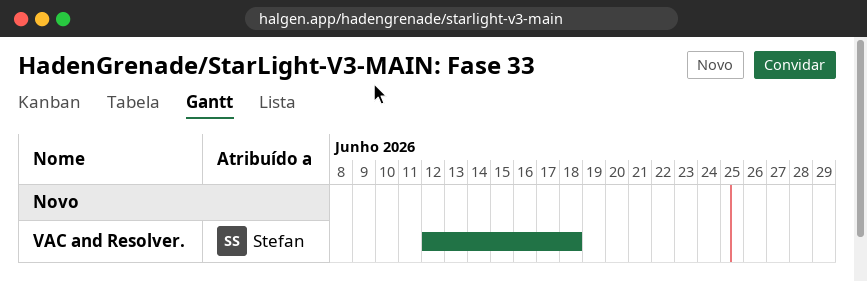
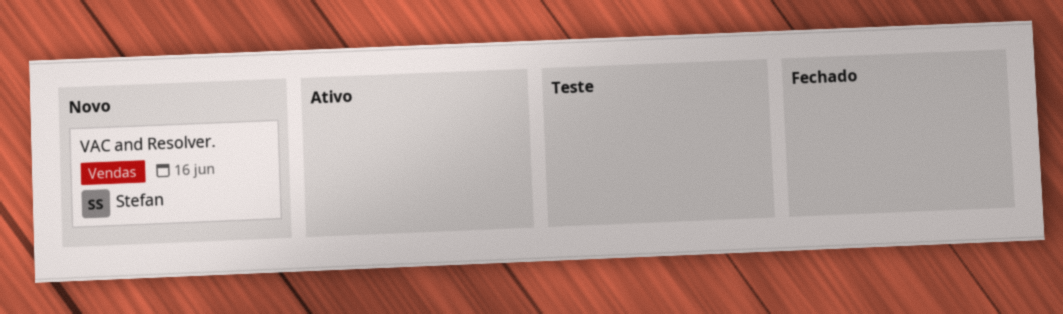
VAC and Resolver., due: Jun 18 -> Jun 16

